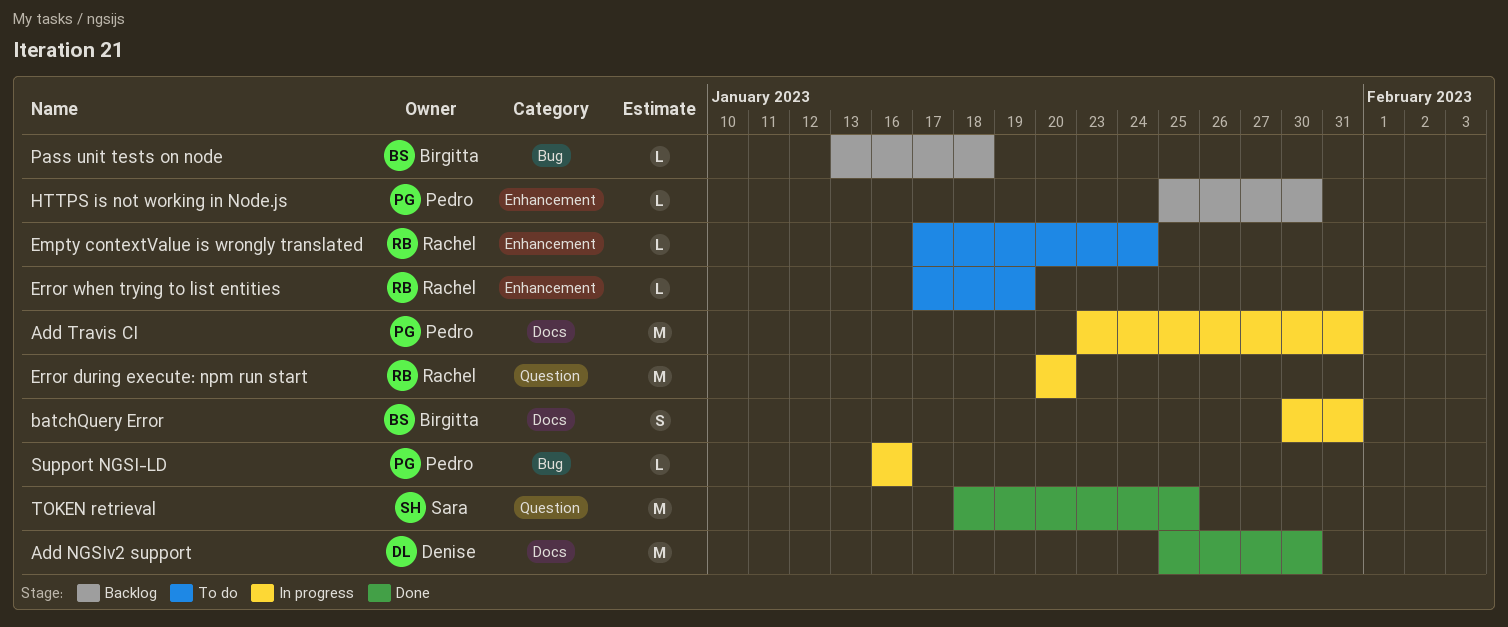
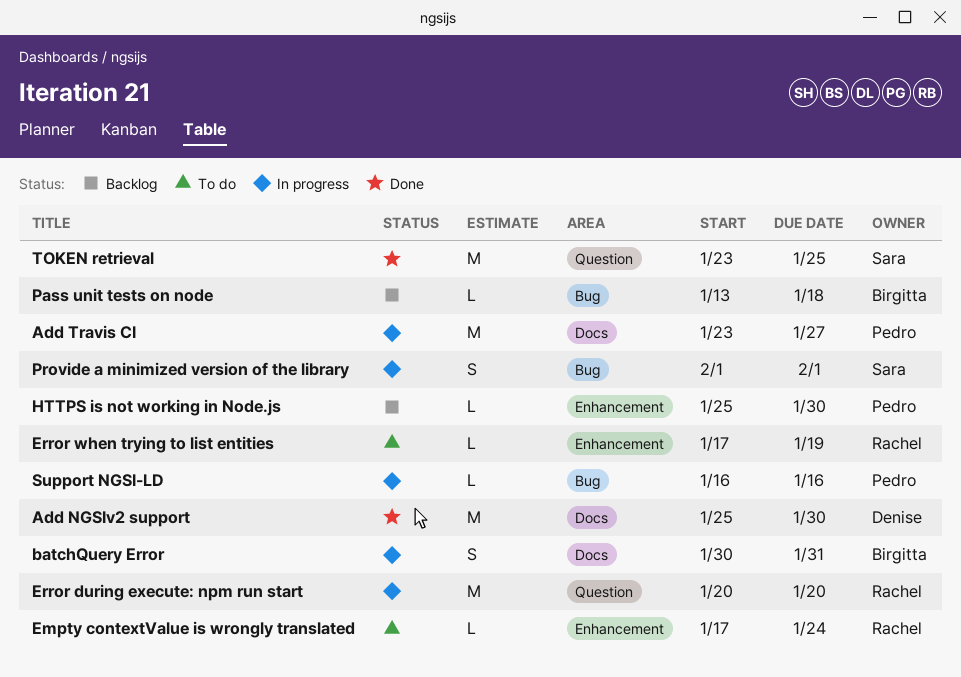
Add Travis CI, due: Jan 31 -> Jan 27
Provide a minimized version of the library: none -> present
TOKEN retrieval, start: Jan 18 -> Jan 23

